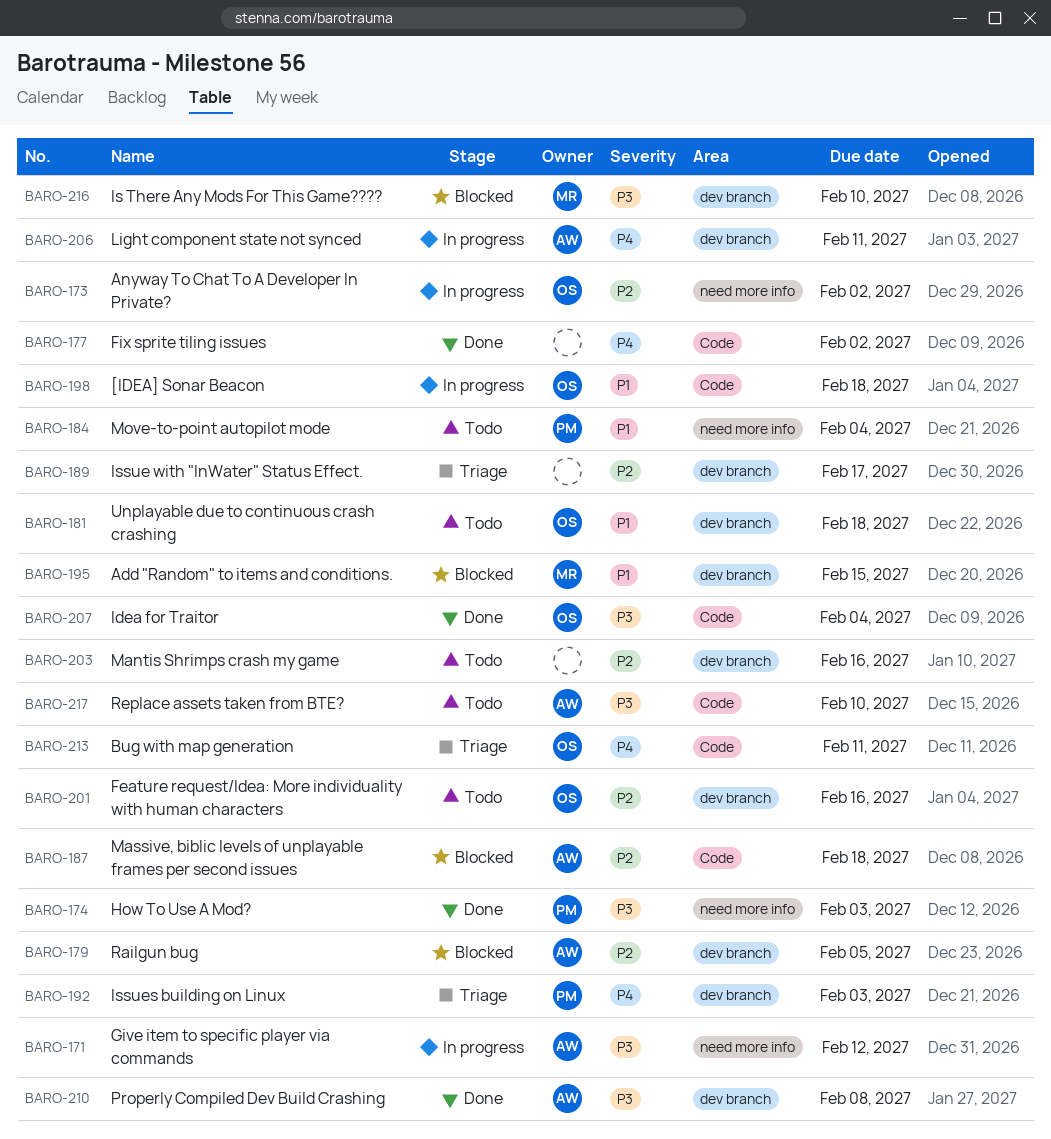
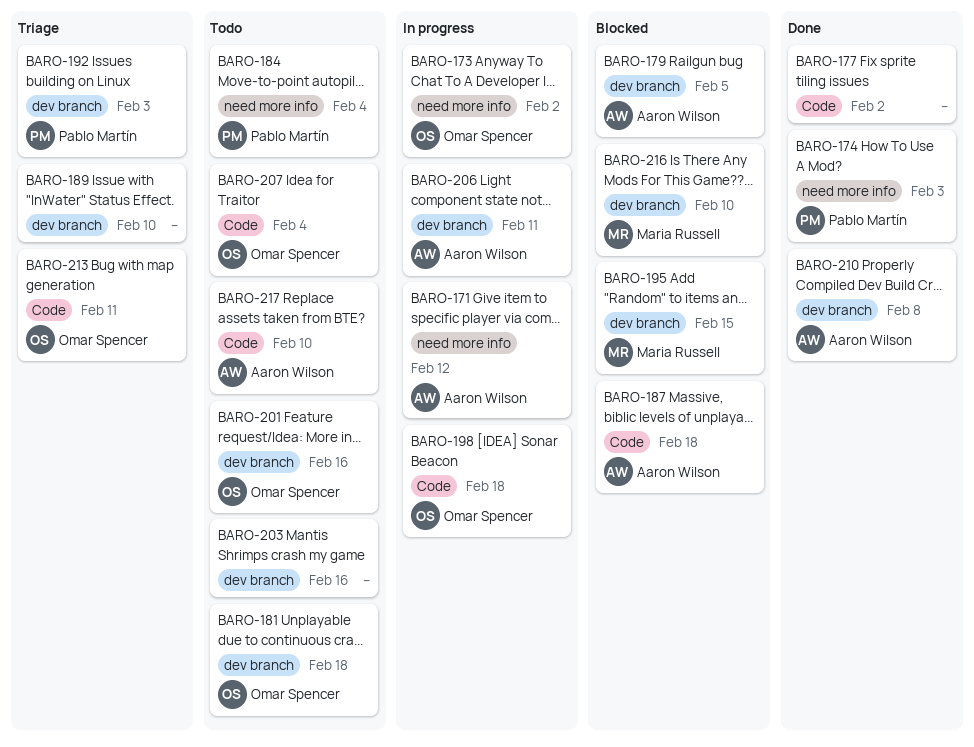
BARO-189, due: Feb 17 -> Feb 10
BARO-207, status: Done -> Todo

